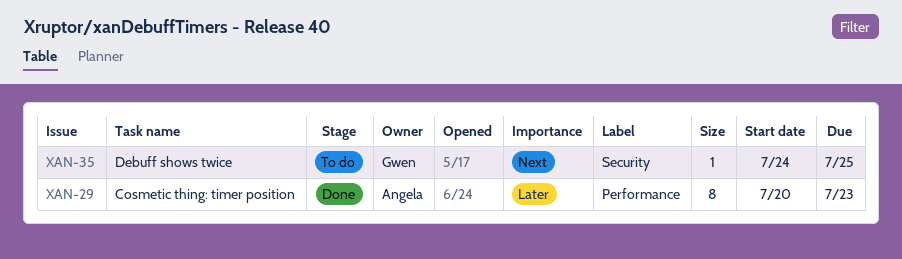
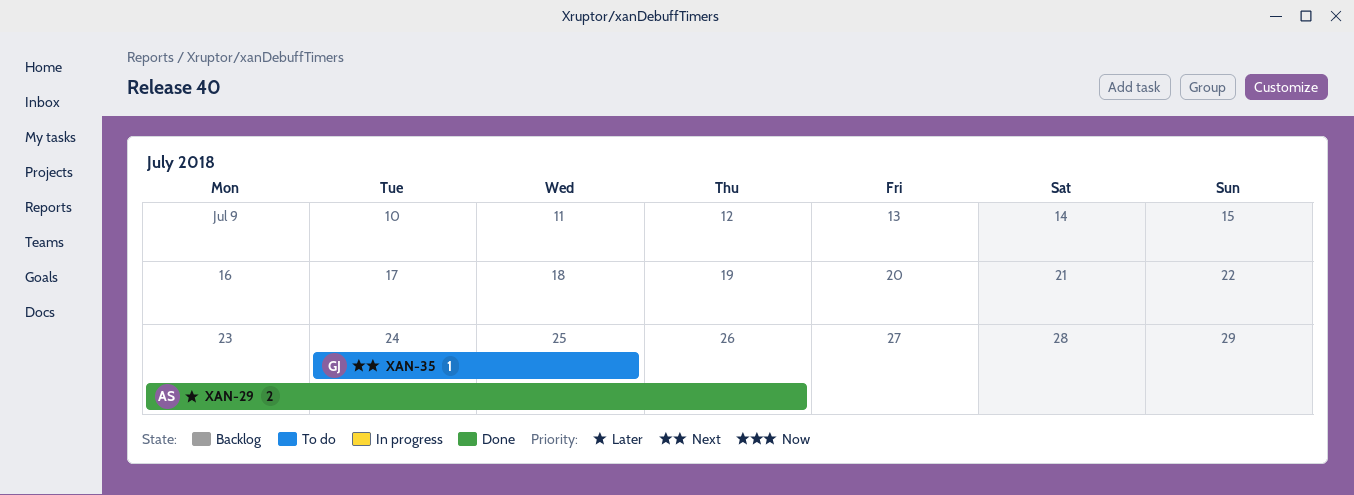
XAN-29, estimate: 8 -> 2
XAN-29, start: Jul 20 -> Jul 23
XAN-29, due: Jul 23 -> Jul 26

